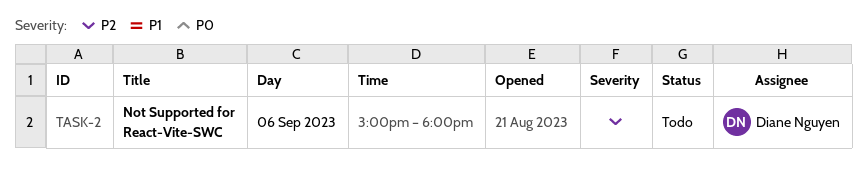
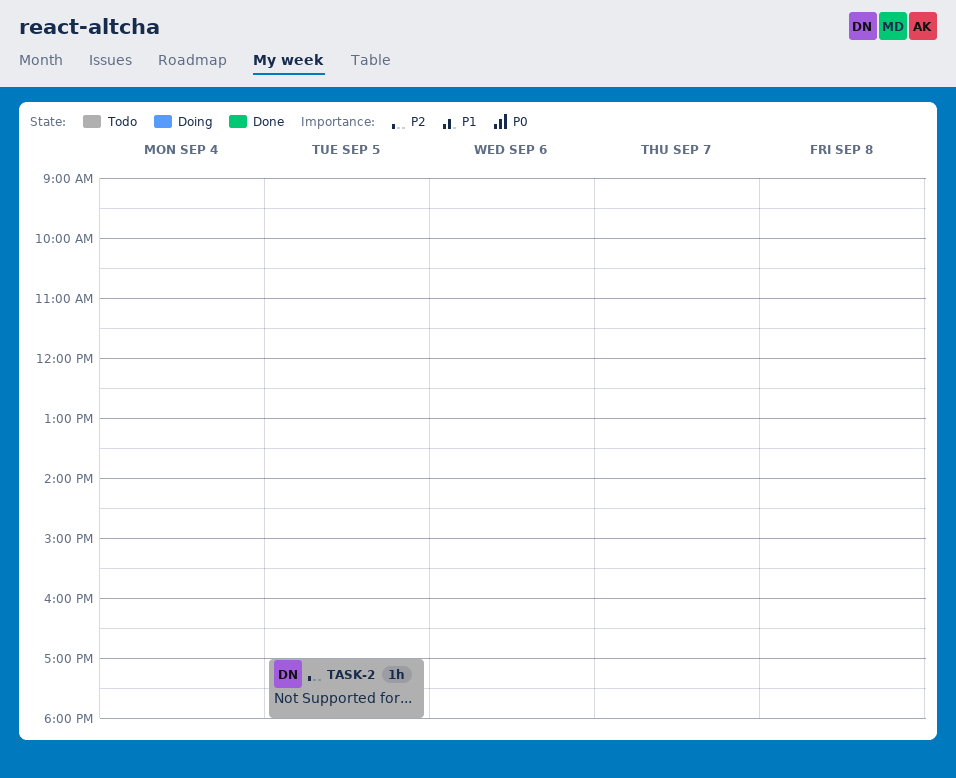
TASK-2, day: Sep 6 -> Sep 5
TASK-2, begins: 15:00 -> 17:00

